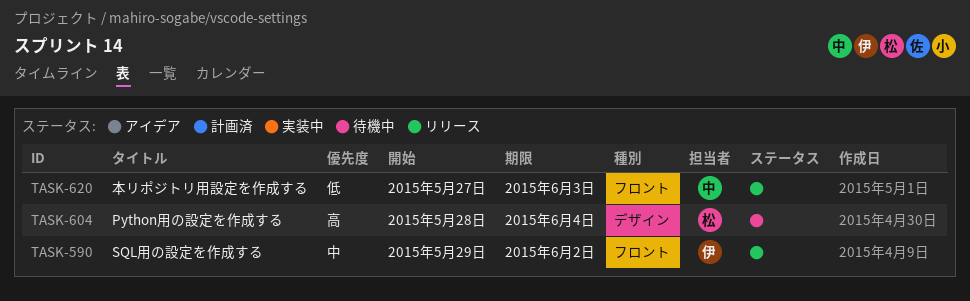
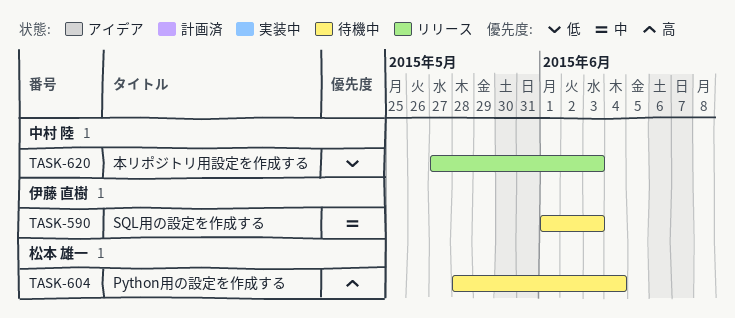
TASK-590, status: リリース -> 待機中
TASK-590, start: May 29 -> Jun 1
TASK-590, due: Jun 2 -> Jun 3

